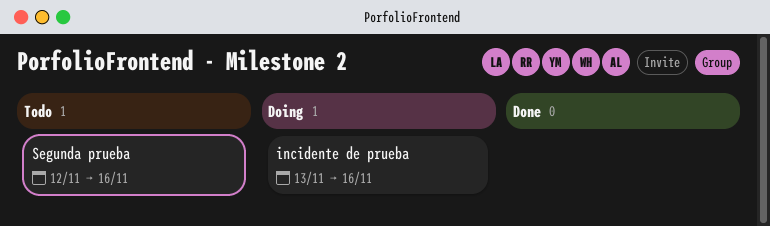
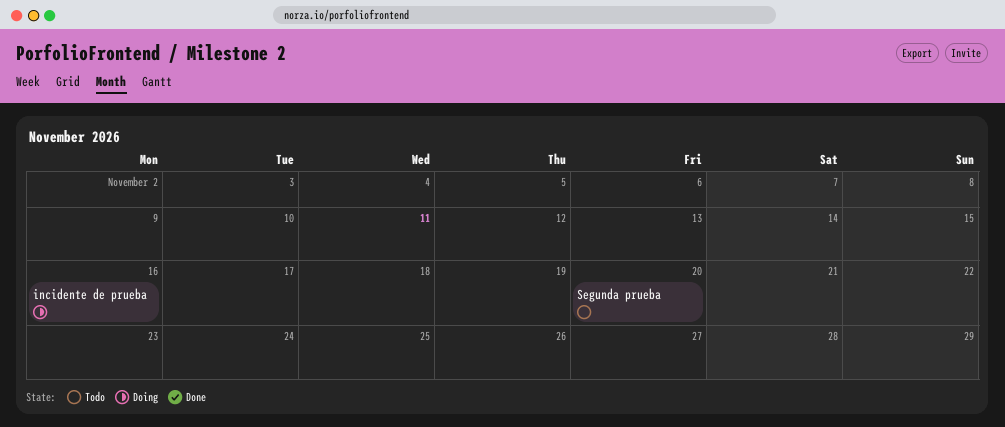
Segunda prueba, due: Nov 16 -> Nov 20

